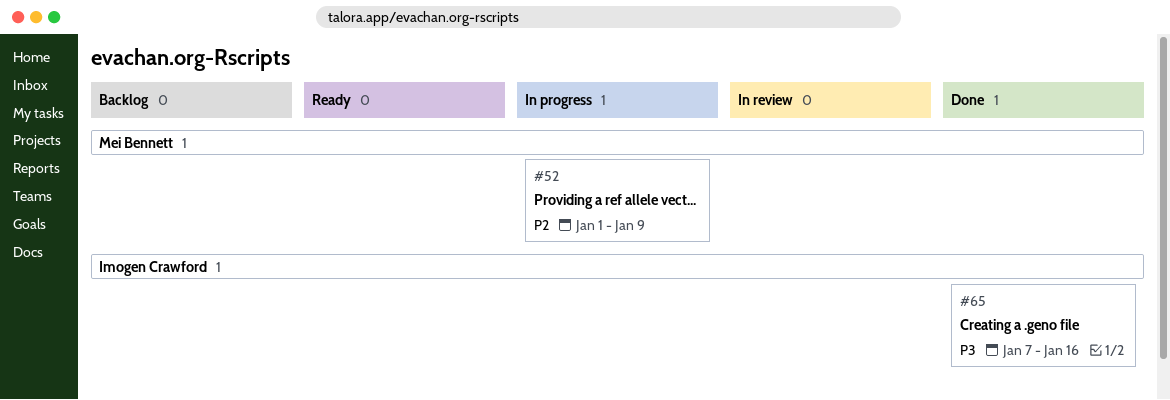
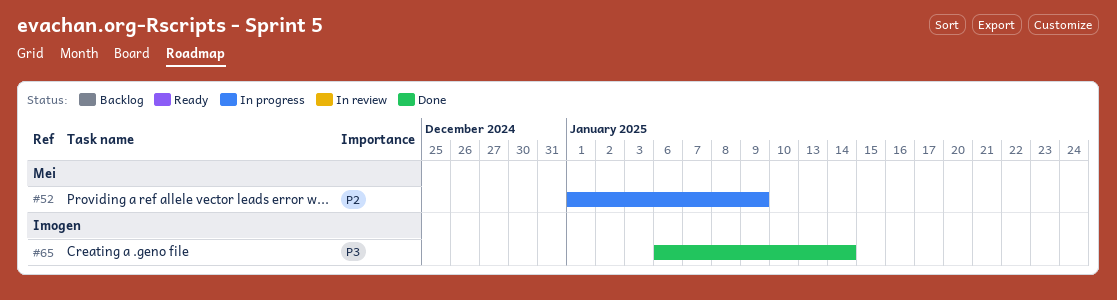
#65, start: Jan 7 -> Jan 6
#65, due: Jan 16 -> Jan 14

